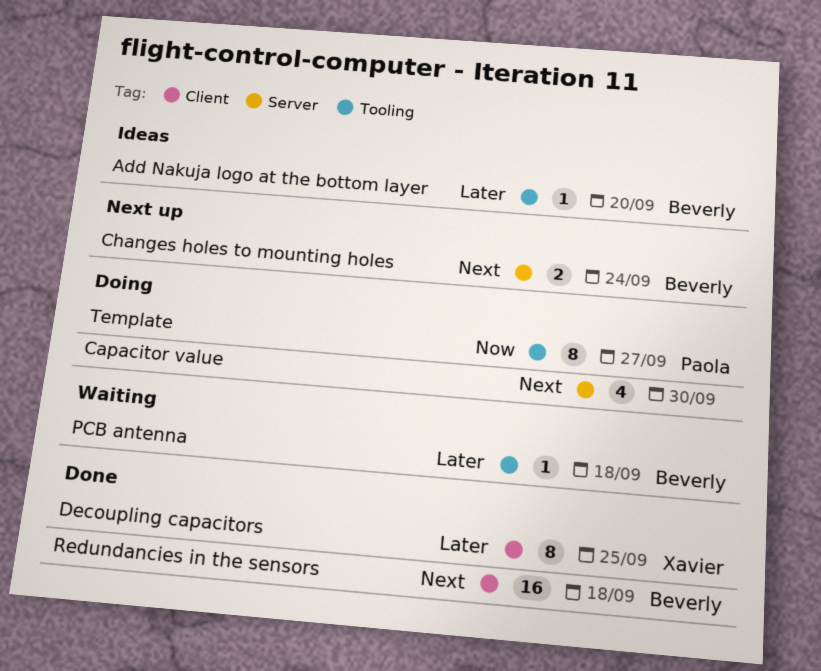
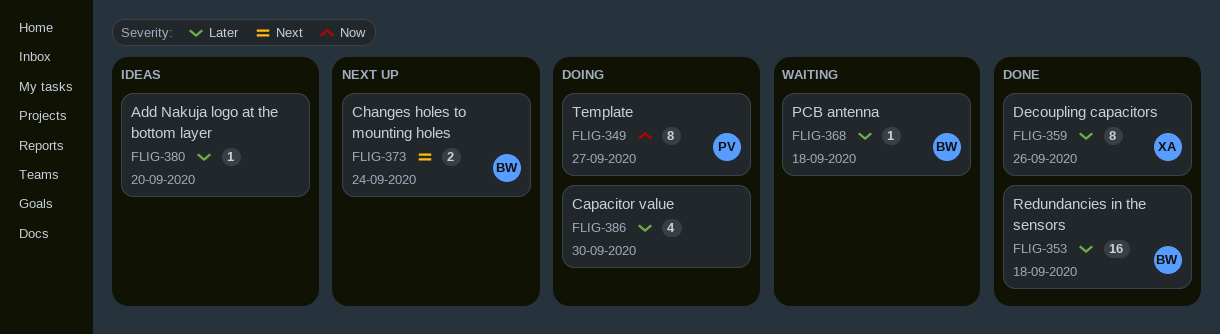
Add Nakuja logo at the bottom layer, owner: Beverly -> none
Capacitor value, priority: Next -> Later
Decoupling capacitors, due: Sep 25 -> Sep 26
Redundancies in the sensors, priority: Next -> Later

